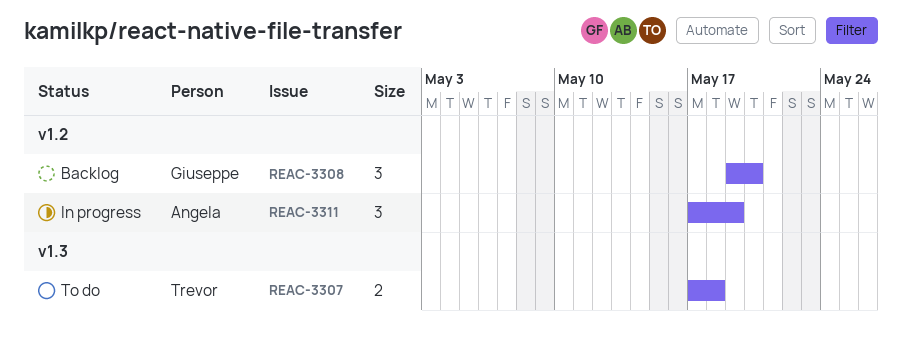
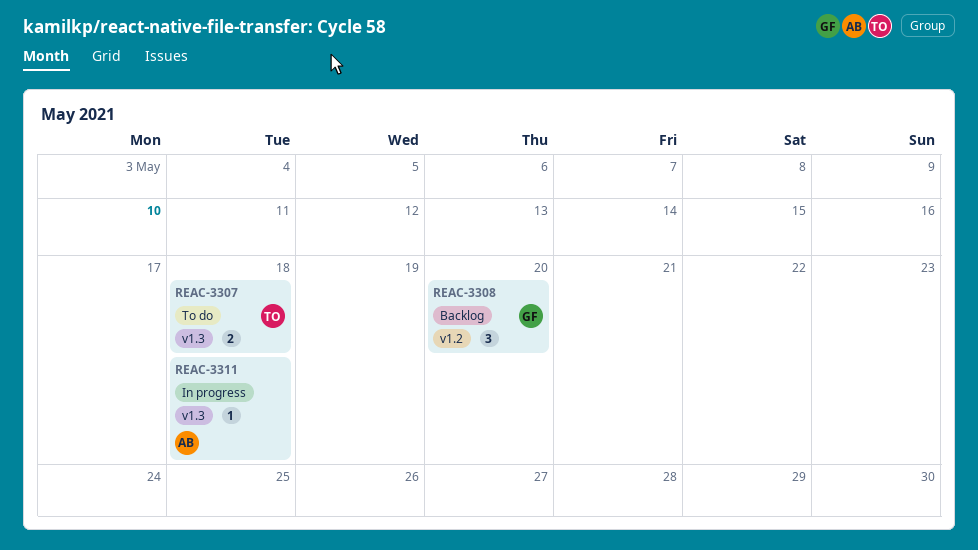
REAC-3311, label: v1.2 -> v1.3
REAC-3311, estimate: 3 -> 1
REAC-3311, due: May 19 -> May 18

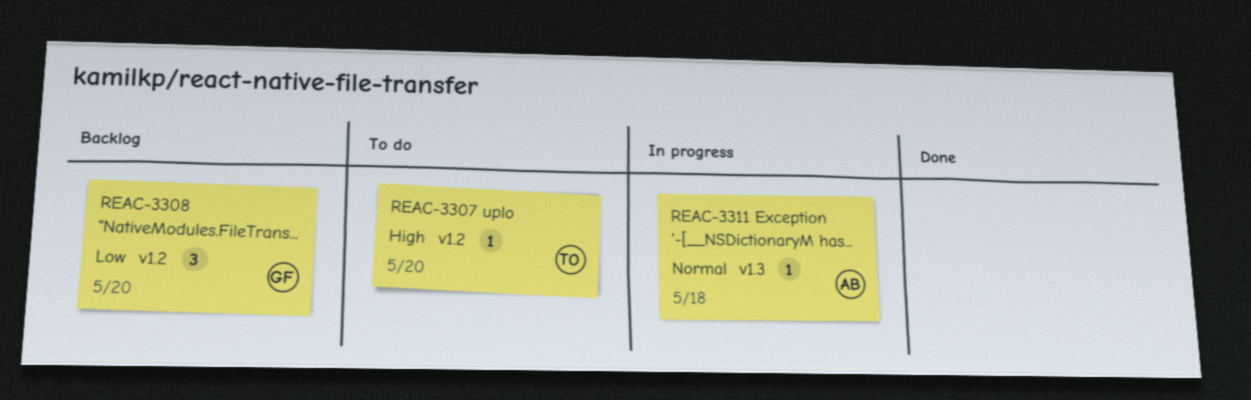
REAC-3307, label: v1.3 -> v1.2
REAC-3307, estimate: 2 -> 1
REAC-3307, due: May 18 -> May 20

